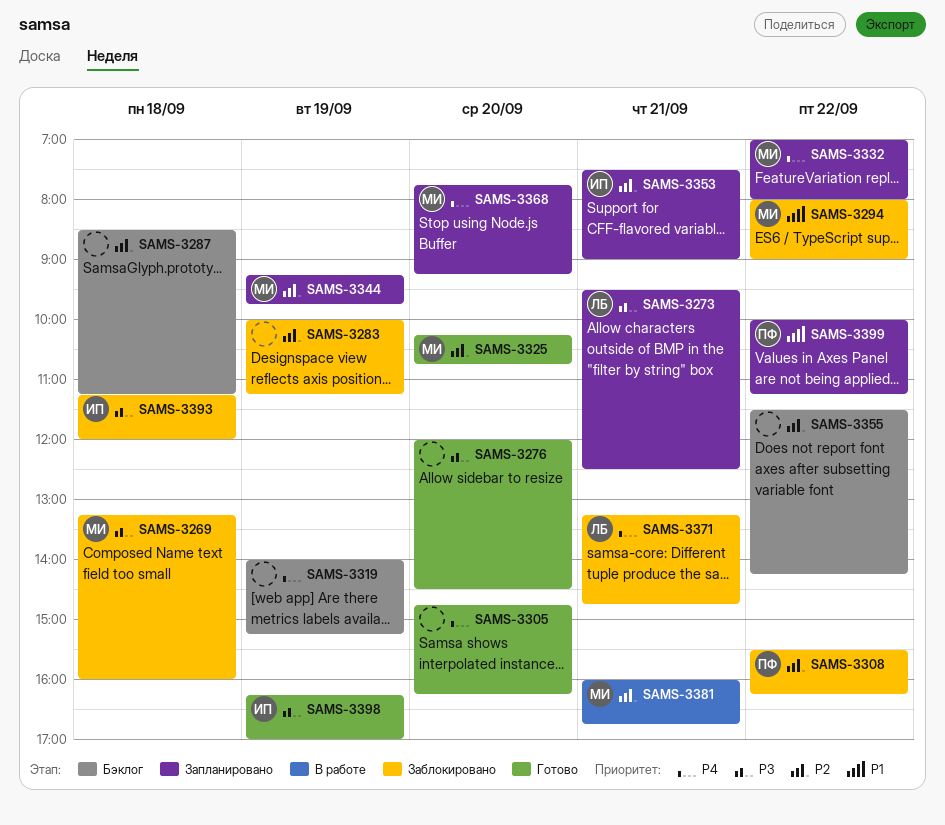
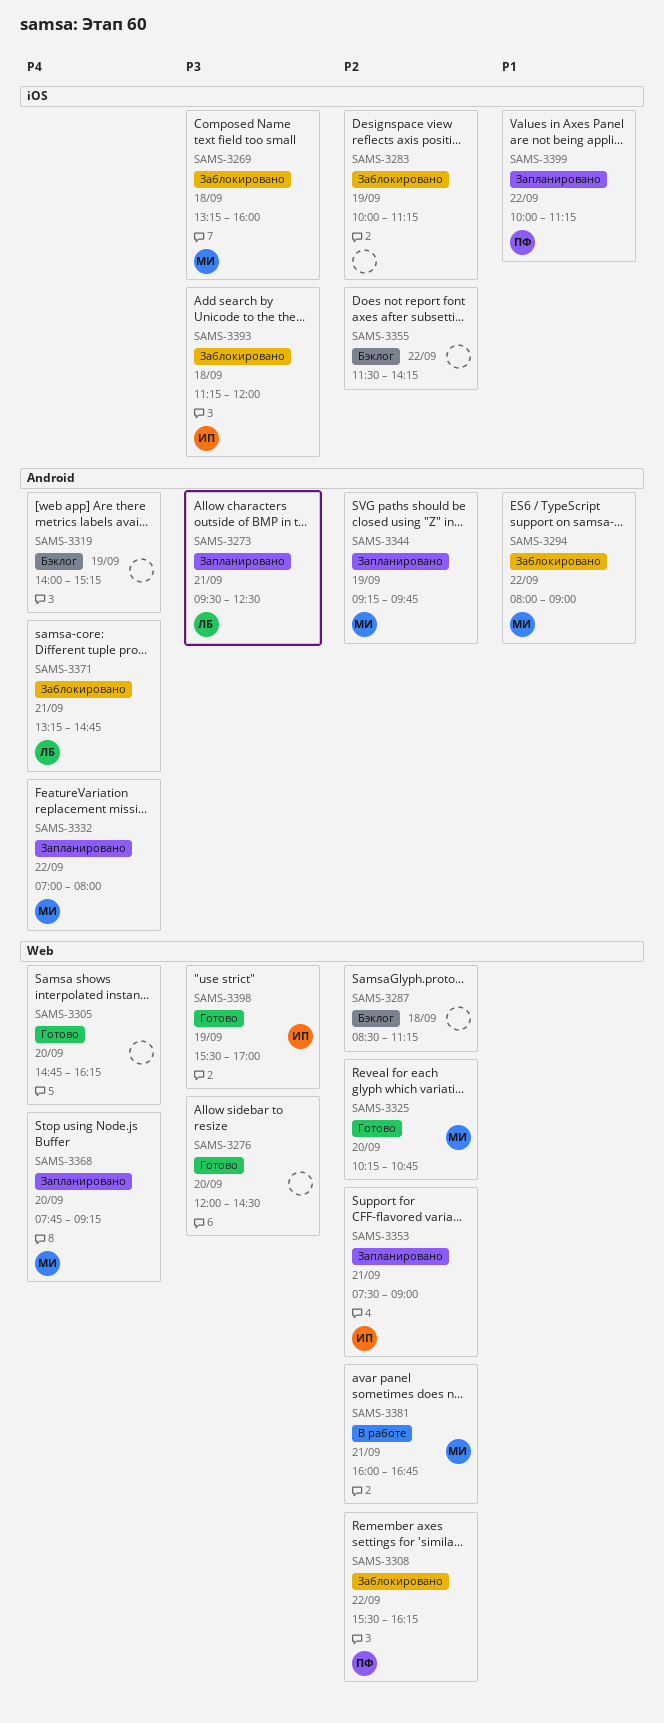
SAMS-3398, begins: 16:15 -> 15:30

